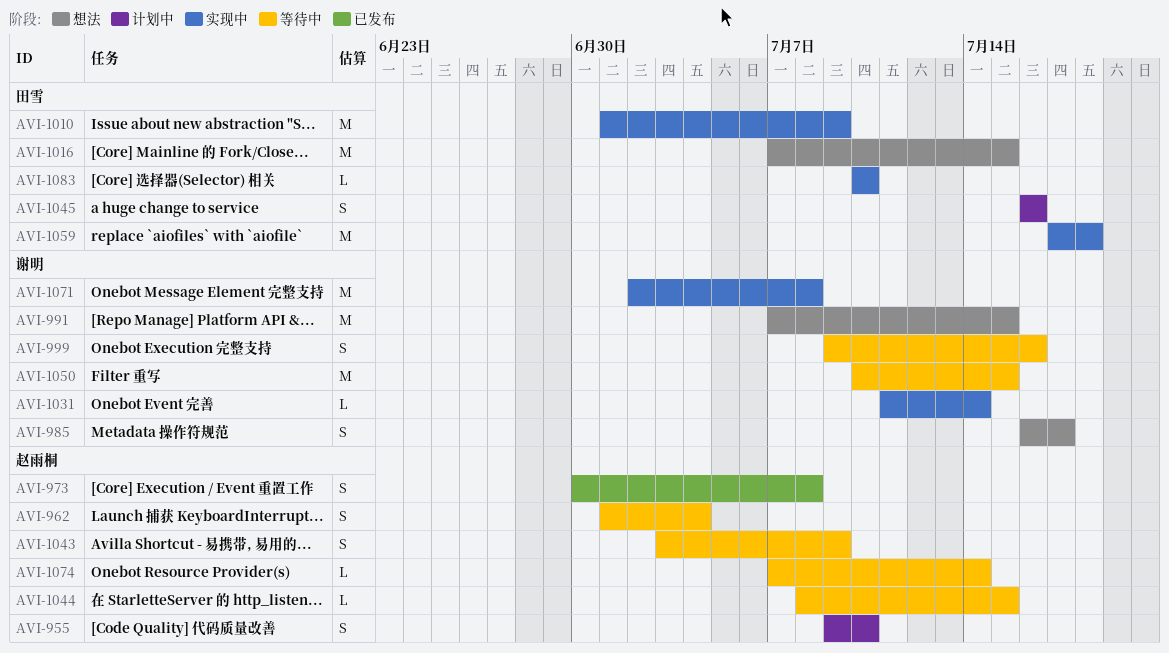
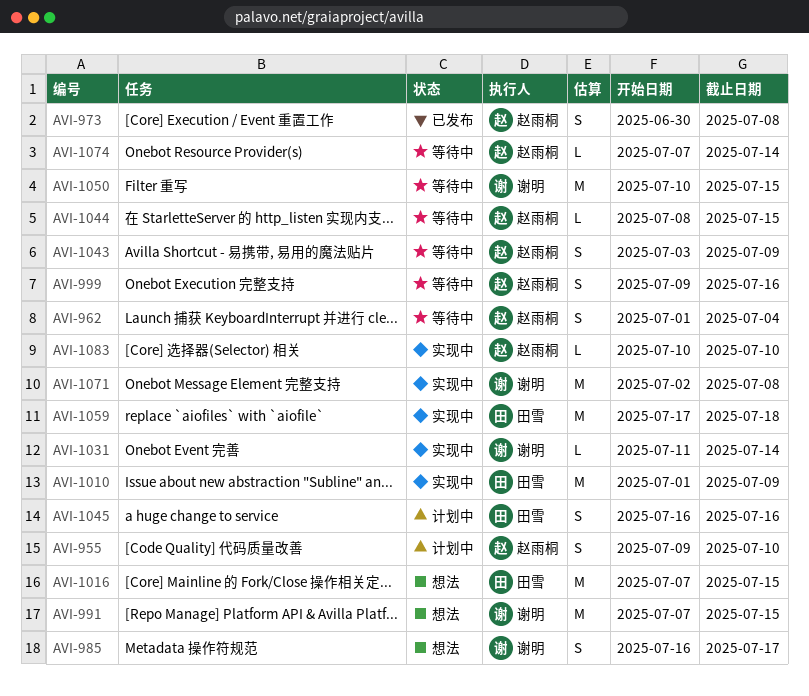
AVI-999, owner: 谢明 -> 赵雨桐
AVI-1083, owner: 田雪 -> 赵雨桐

